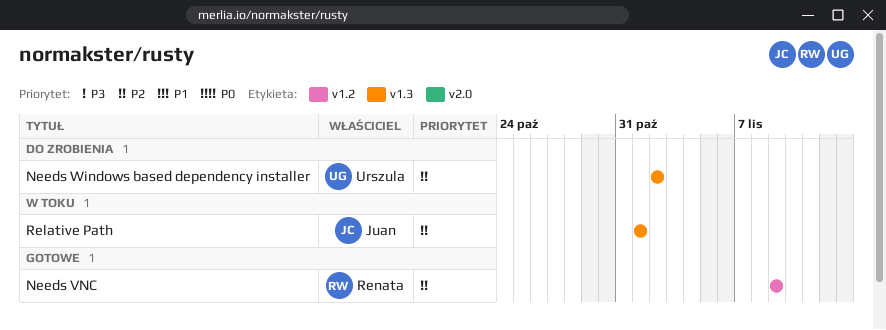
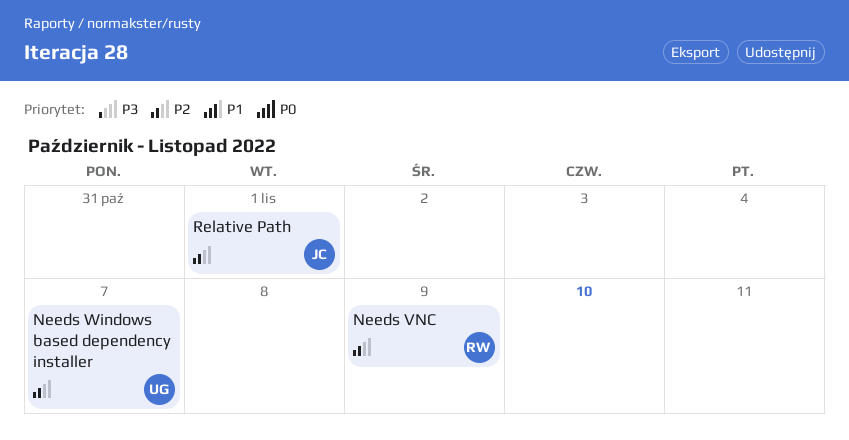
Needs Windows based dependency installer, due: Nov 2 -> Nov 7

